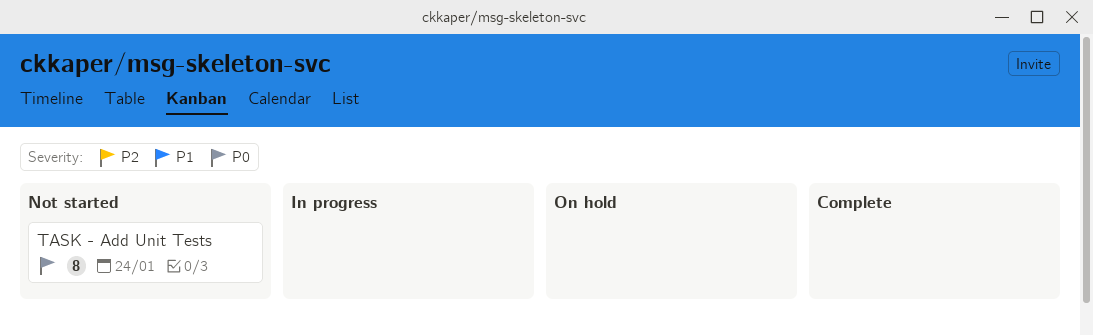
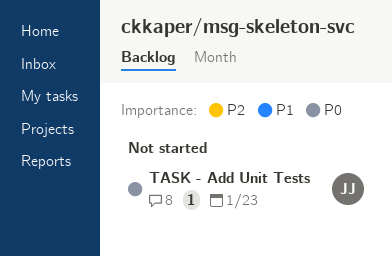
TASK - Add Unit Tests, estimate: 8 -> 1
TASK - Add Unit Tests, due: Jan 24 -> Jan 23

